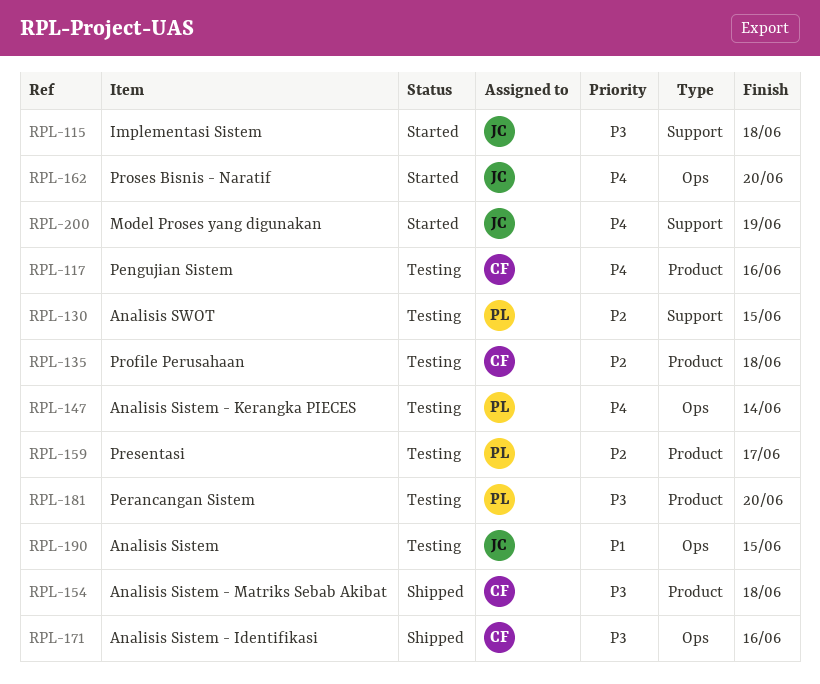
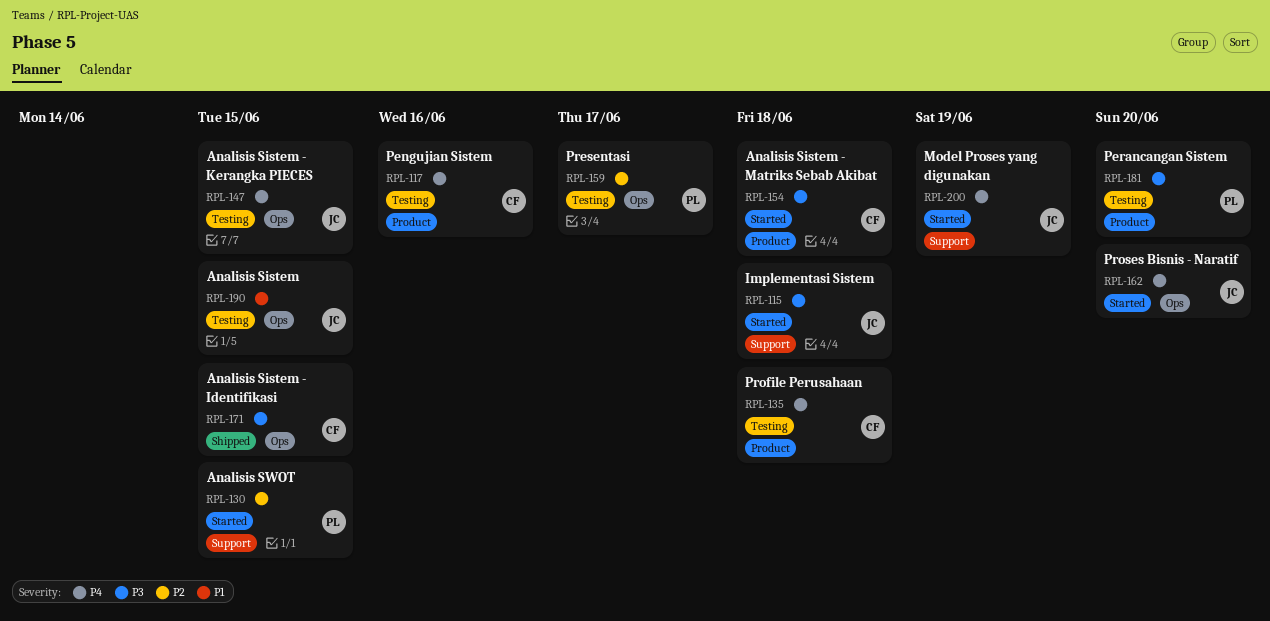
RPL-130, status: Testing -> Started
RPL-135, priority: P2 -> P4
RPL-147, owner: PL -> JC
RPL-147, due: Jun 14 -> Jun 15
RPL-154, status: Shipped -> Started
RPL-159, label: Product -> Ops
RPL-171, due: Jun 16 -> Jun 15

